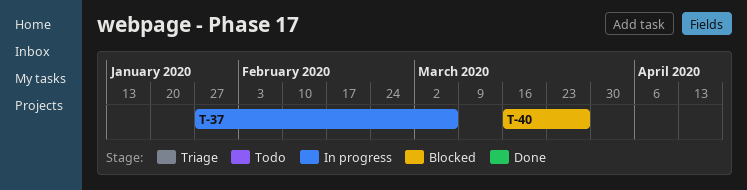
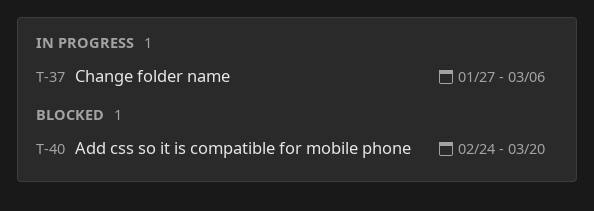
T-40, start: Mar 16 -> Feb 24
T-40, due: Mar 27 -> Mar 20

